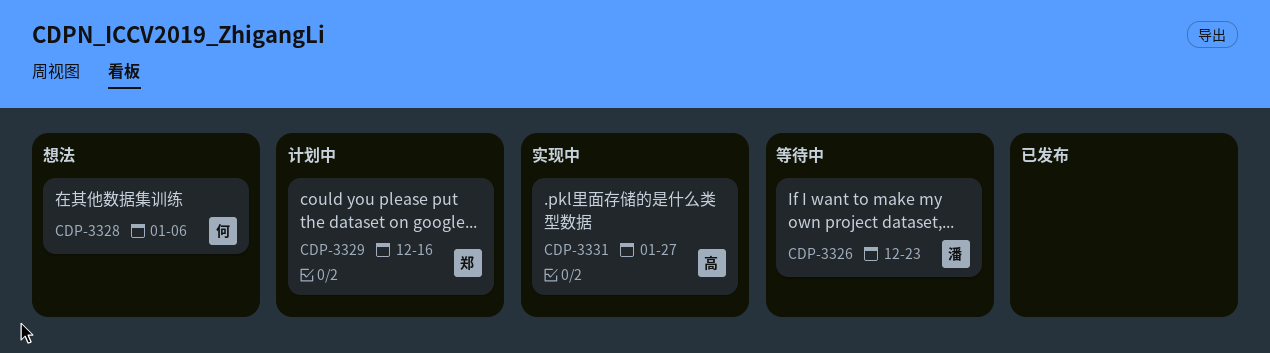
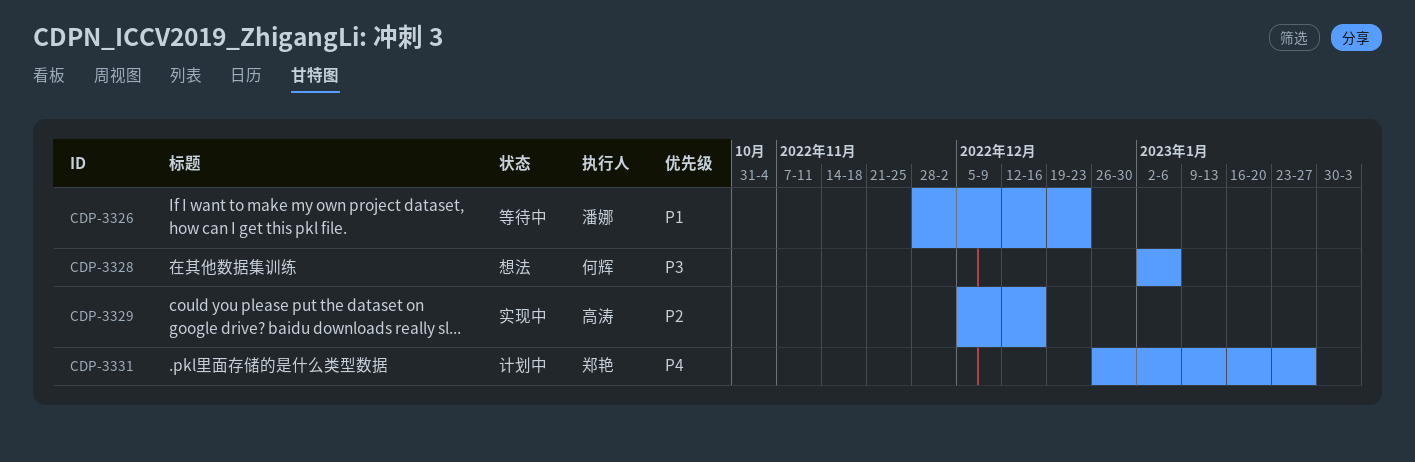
CDP-3329, status: 计划中 -> 实现中
CDP-3329, owner: 郑艳 -> 高涛
CDP-3331, status: 实现中 -> 计划中
CDP-3331, owner: 高涛 -> 郑艳

